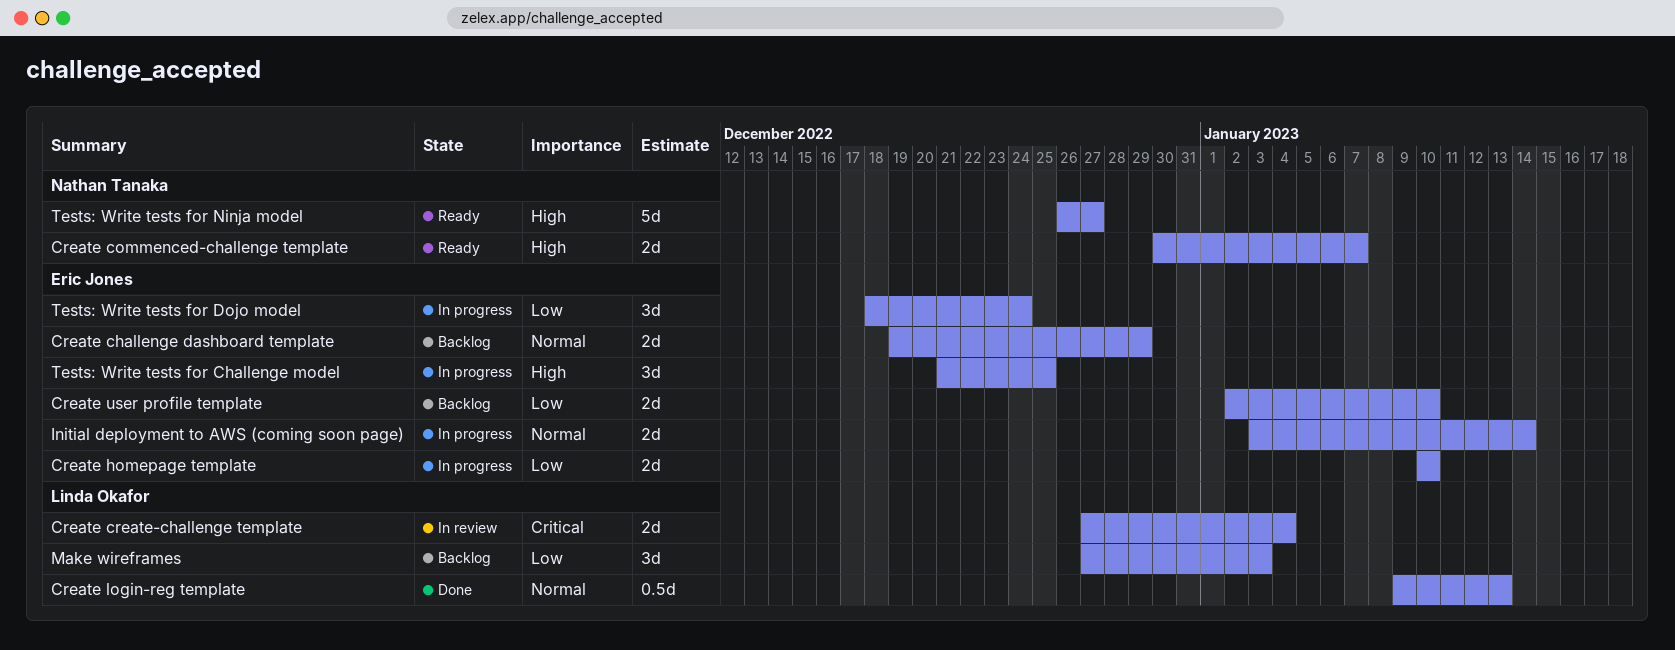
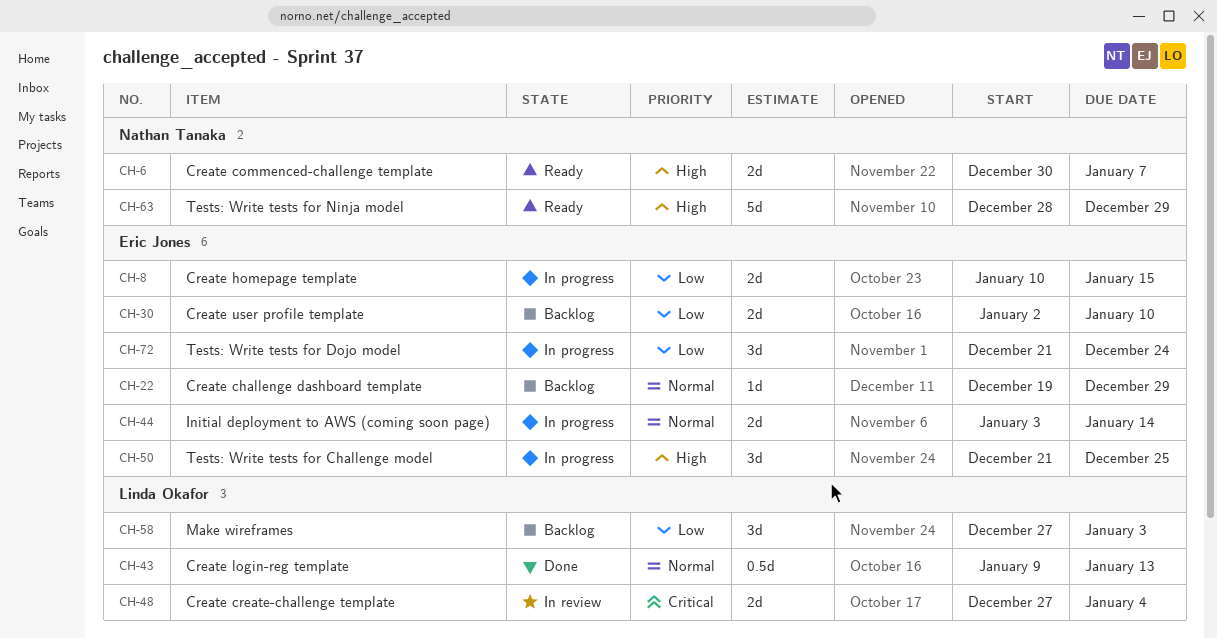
Create challenge dashboard template, estimate: 2d -> 1d
Create homepage template, due: Jan 10 -> Jan 15
Tests: Write tests for Dojo model, start: Dec 18 -> Dec 21
Tests: Write tests for Ninja model, start: Dec 26 -> Dec 28
Tests: Write tests for Ninja model, due: Dec 27 -> Dec 29

